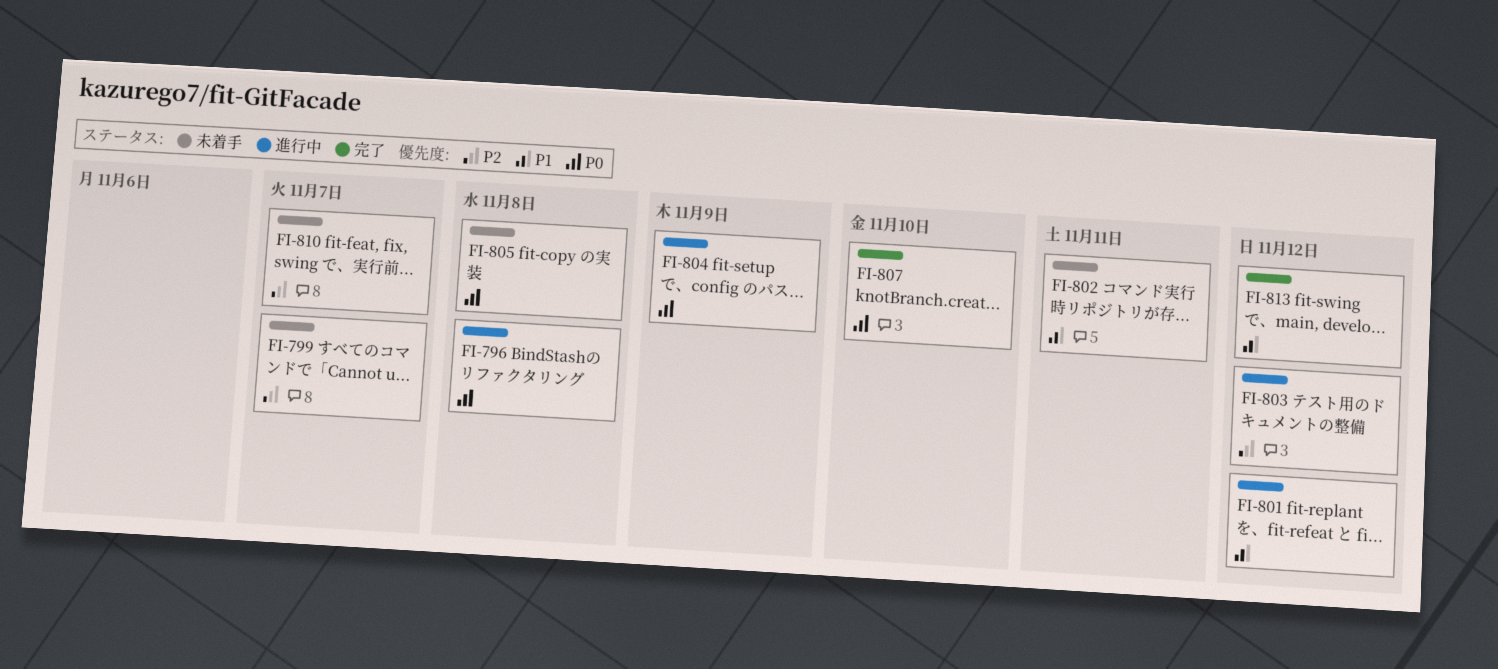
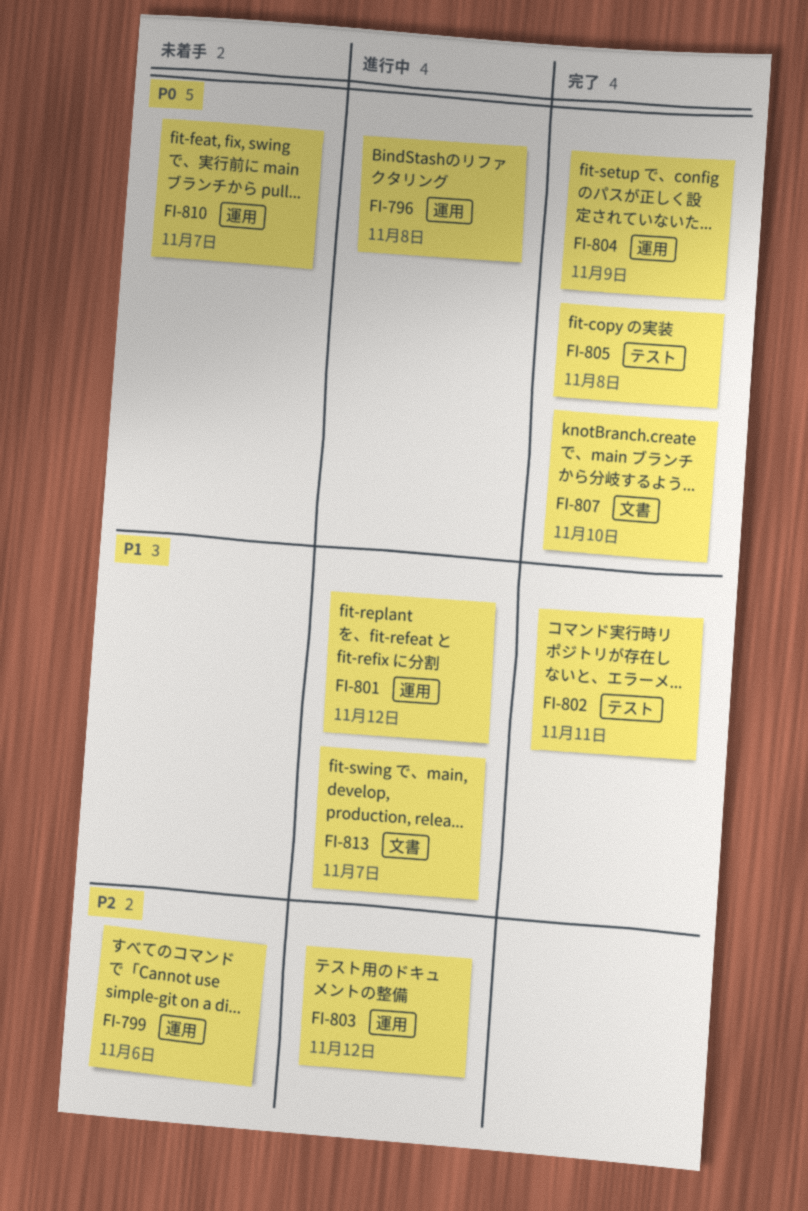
FI-799, due: Nov 7 -> Nov 6
FI-802, status: 未着手 -> 完了
FI-804, status: 進行中 -> 完了
FI-805, status: 未着手 -> 完了
FI-810, priority: P2 -> P0
FI-813, status: 完了 -> 進行中
FI-813, due: Nov 12 -> Nov 7

